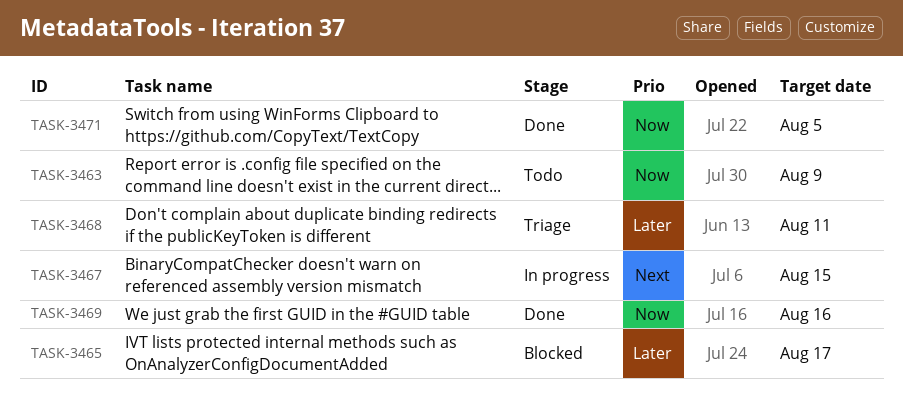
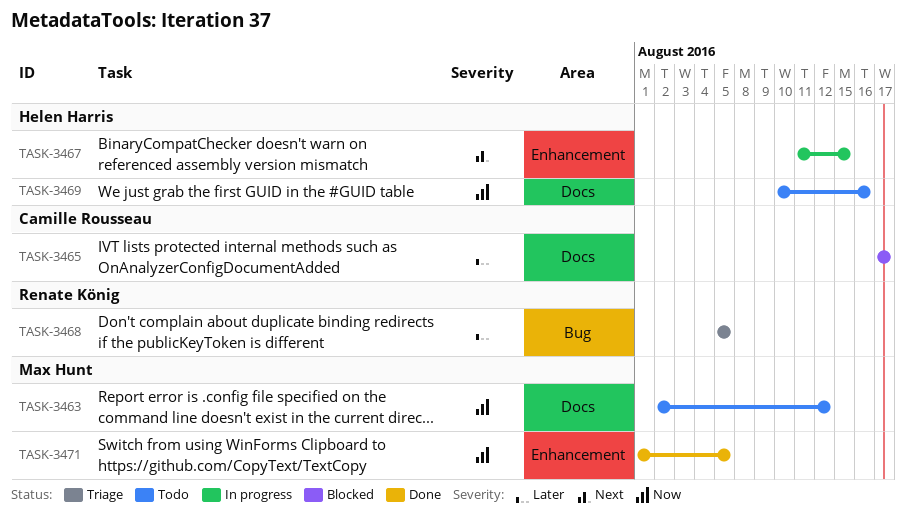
TASK-3463, due: Aug 9 -> Aug 12
TASK-3468, due: Aug 11 -> Aug 5
TASK-3469, status: Done -> Todo

